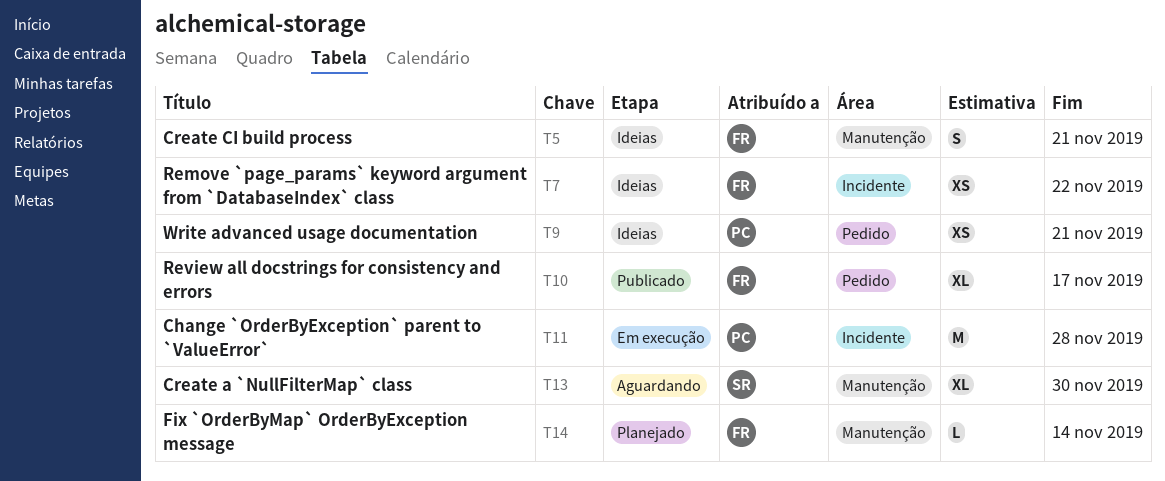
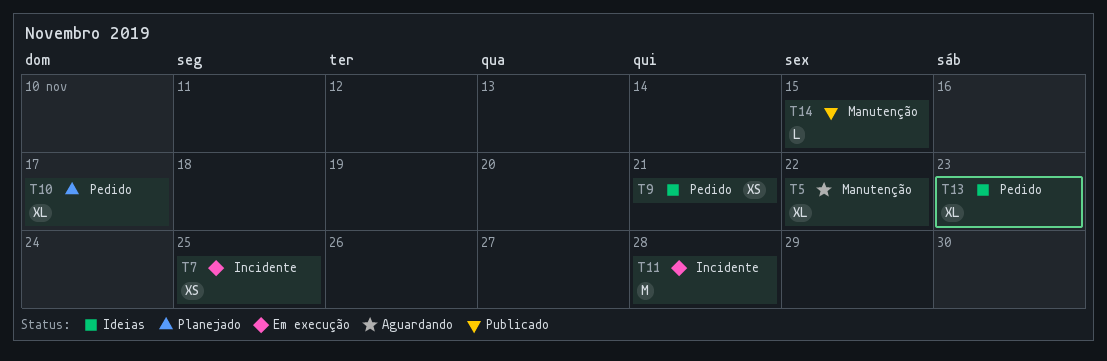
T5, status: Ideias -> Aguardando
T5, estimate: S -> XL
T5, due: Nov 21 -> Nov 22
T7, status: Ideias -> Em execução
T7, due: Nov 22 -> Nov 25
T10, status: Publicado -> Planejado
T13, status: Aguardando -> Ideias
T13, label: Manutenção -> Pedido
T13, due: Nov 30 -> Nov 23
T14, status: Planejado -> Publicado
T14, due: Nov 14 -> Nov 15

